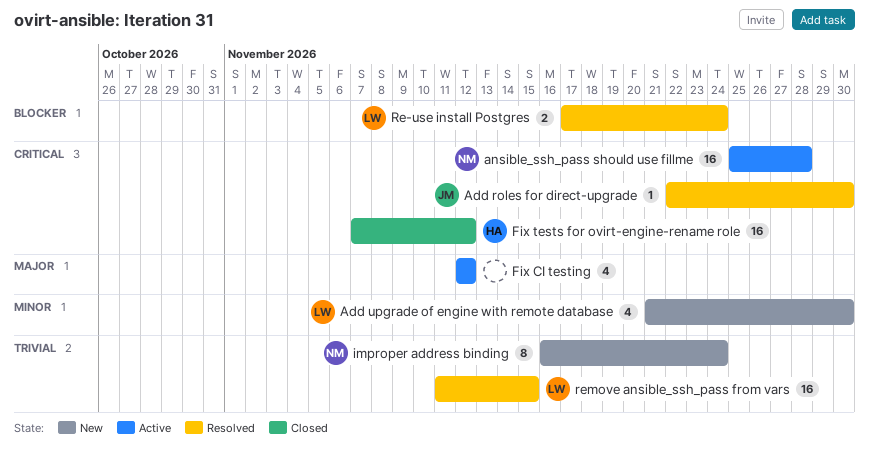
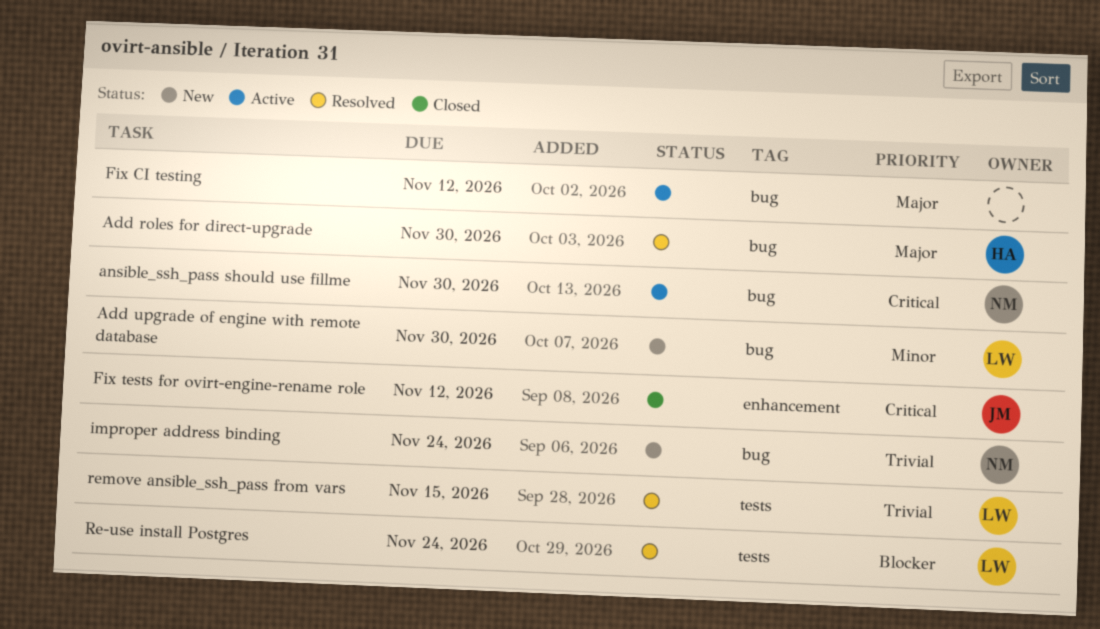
Add roles for direct-upgrade, owner: JM -> HA
Add roles for direct-upgrade, priority: Critical -> Major
ansible_ssh_pass should use fillme, due: Nov 28 -> Nov 30
Fix tests for ovirt-engine-rename role, owner: HA -> JM

